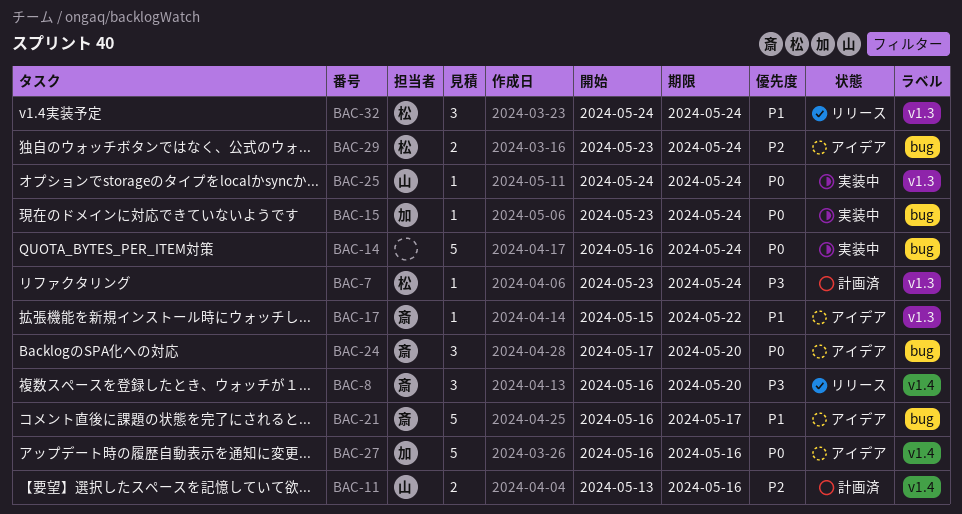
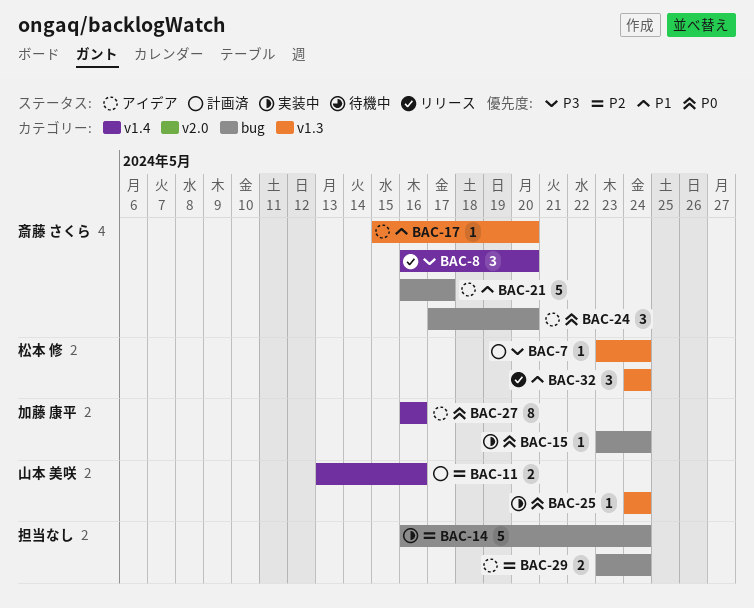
BAC-14, priority: P0 -> P2
BAC-17, due: May 22 -> May 20
BAC-27, estimate: 5 -> 8
BAC-29, owner: 松本 修 -> none

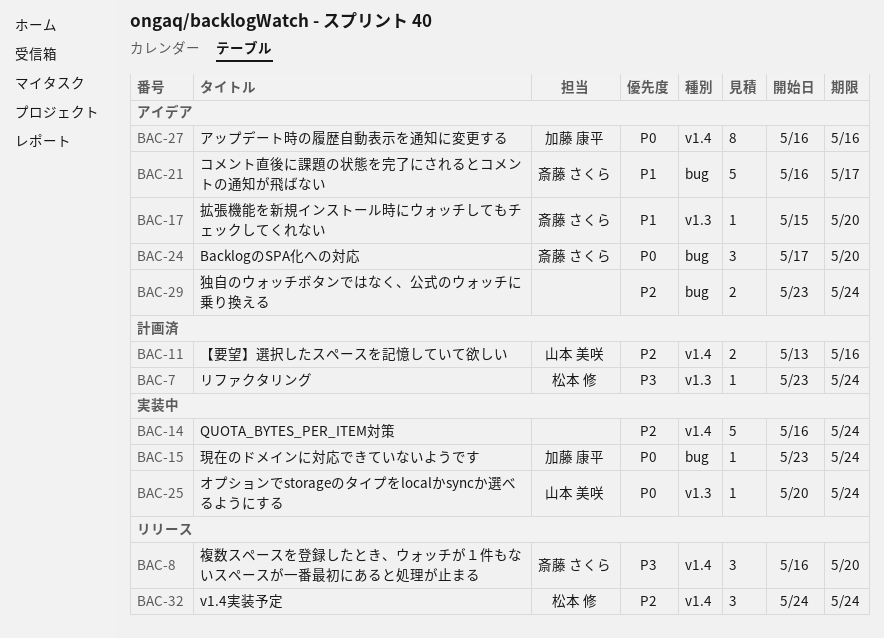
BAC-14, label: bug -> v1.4
BAC-25, start: May 24 -> May 20
BAC-32, priority: P1 -> P2
BAC-32, label: v1.3 -> v1.4

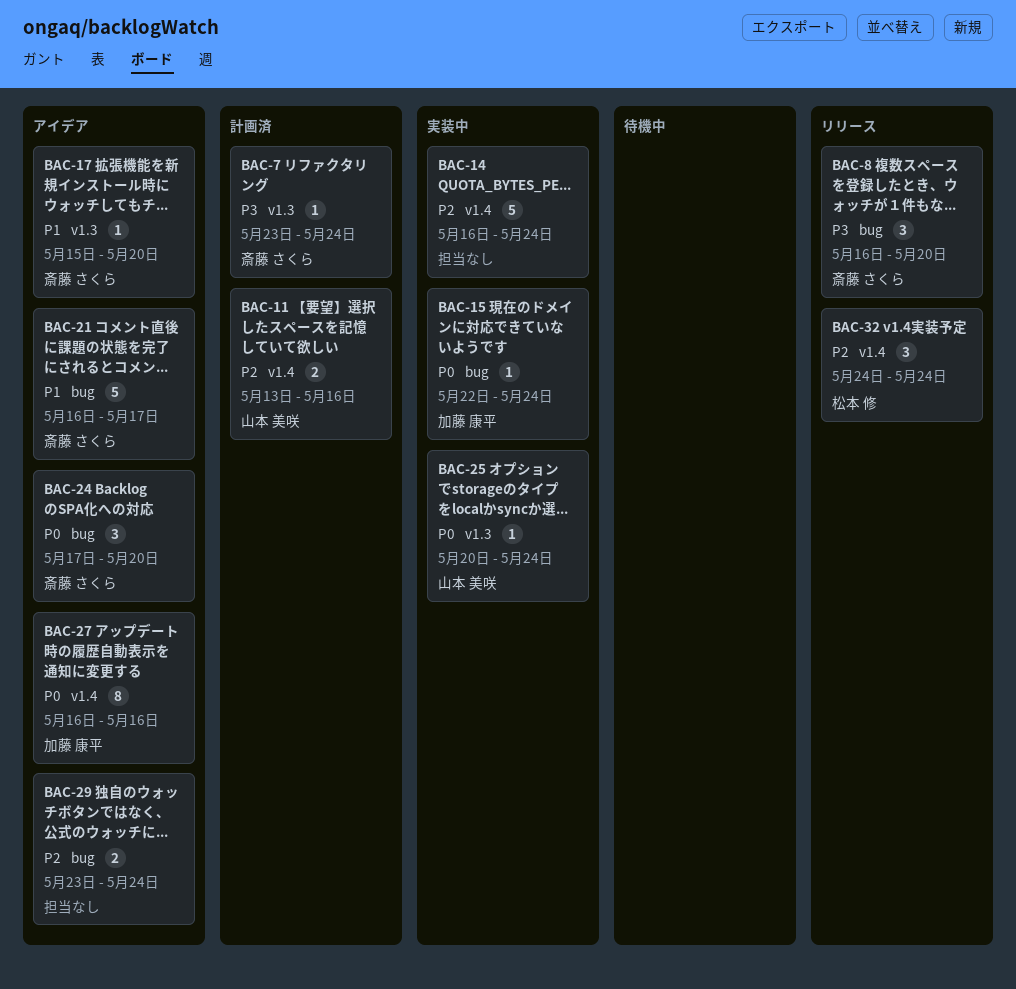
BAC-7, owner: 松本 修 -> 斎藤 さくら
BAC-8, label: v1.4 -> bug
BAC-15, start: May 23 -> May 22

